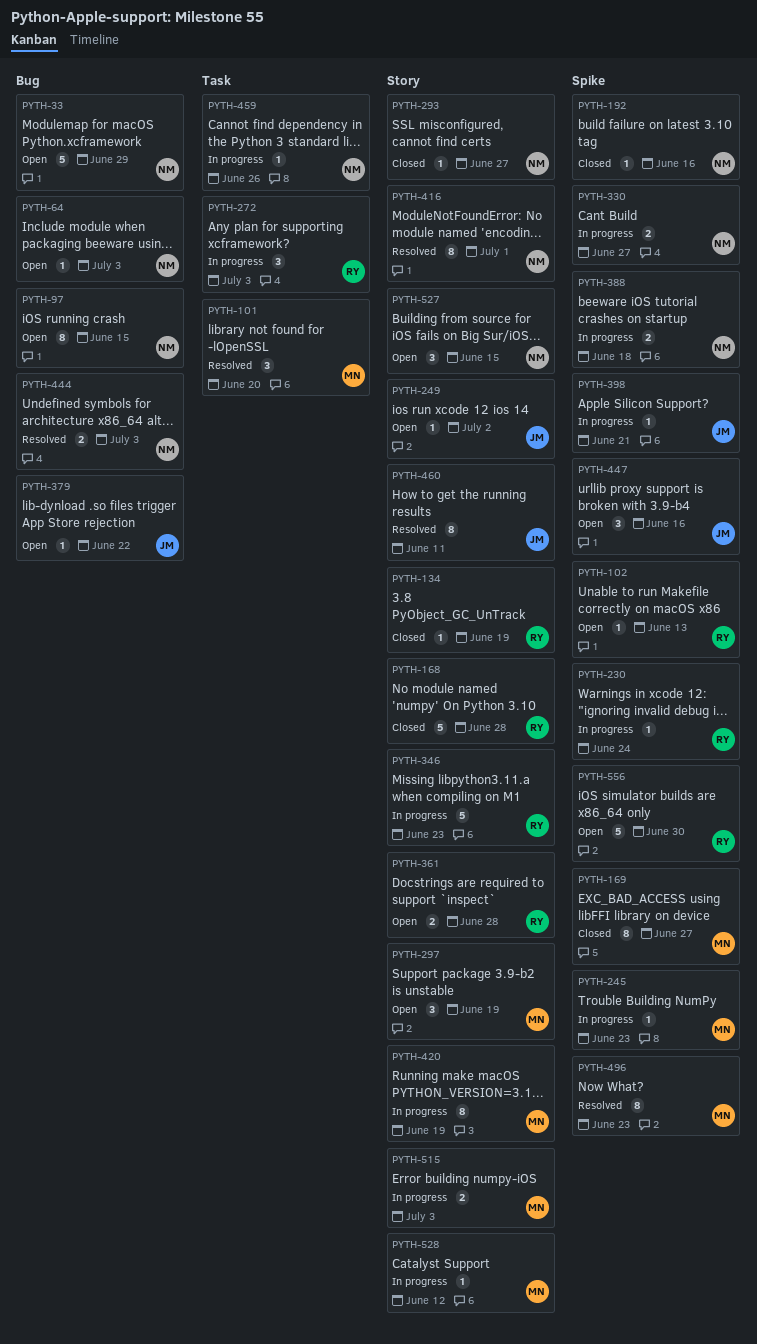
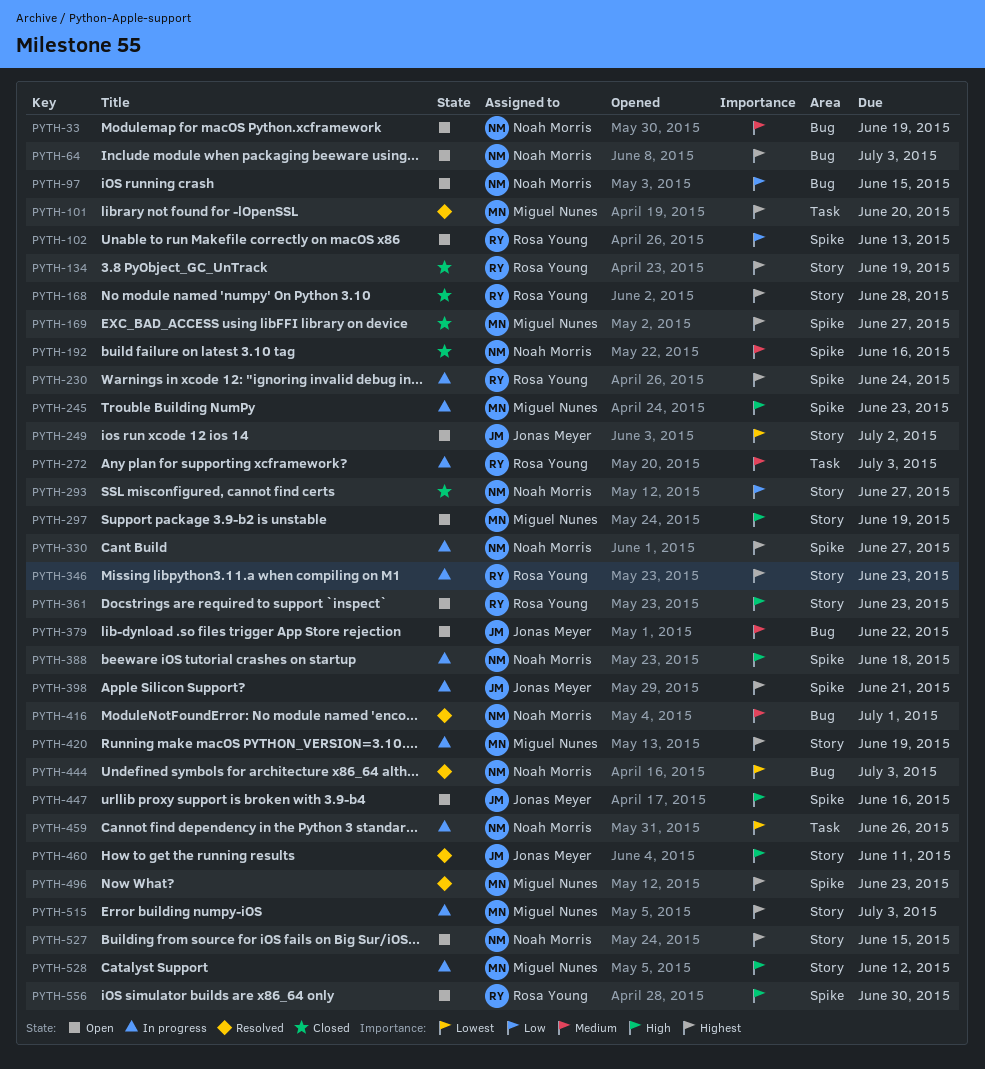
PYTH-33, due: Jun 29 -> Jun 19
PYTH-361, due: Jun 28 -> Jun 23
PYTH-416, label: Story -> Bug

